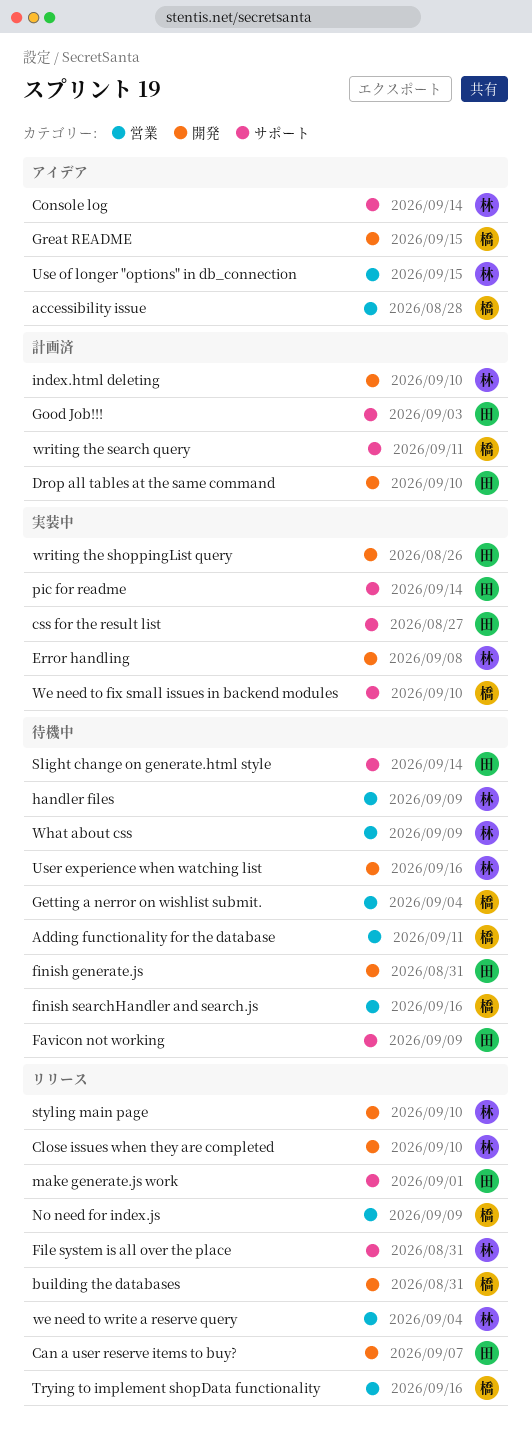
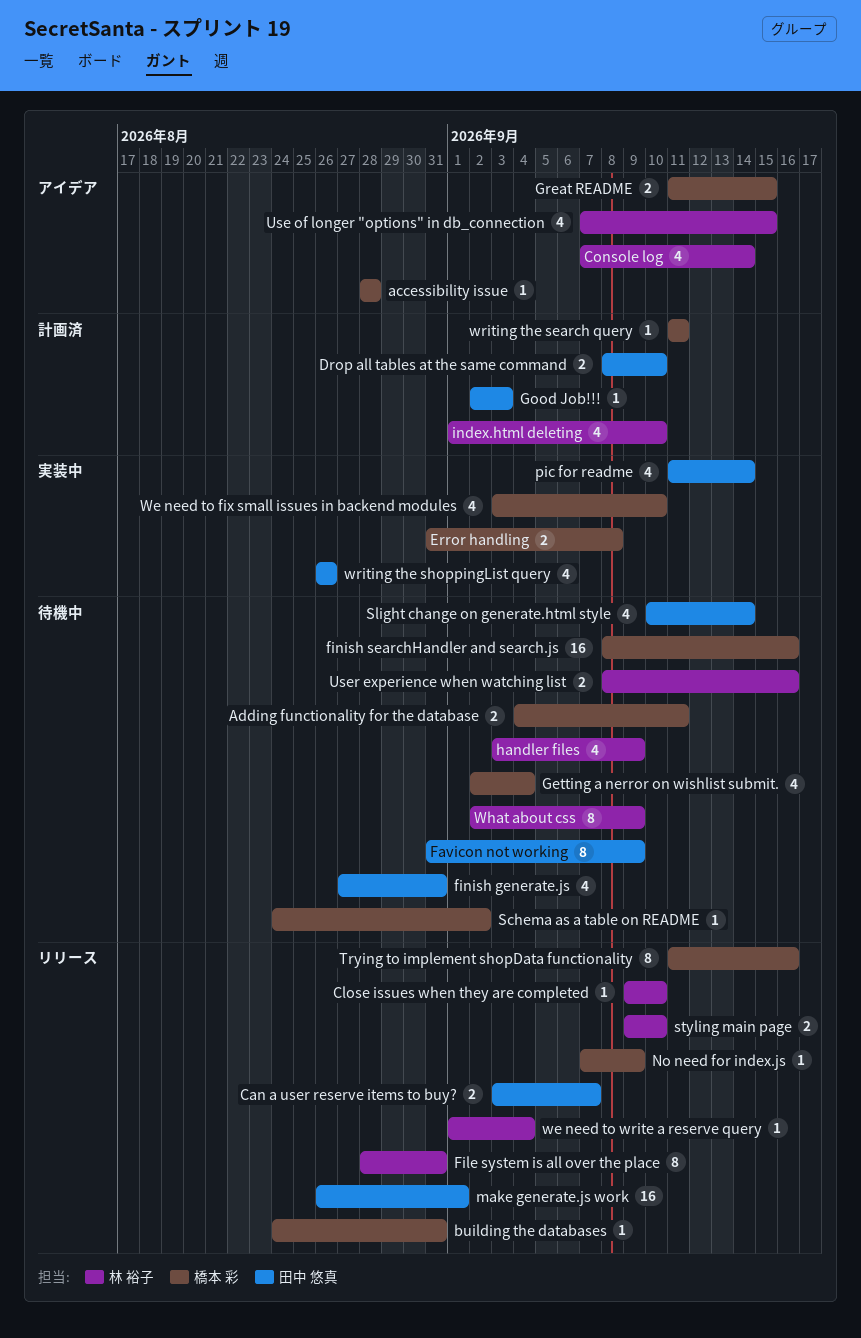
css for the result list: present -> none
Error handling, owner: 林 裕子 -> 橋本 彩
Schema as a table on README: none -> present

